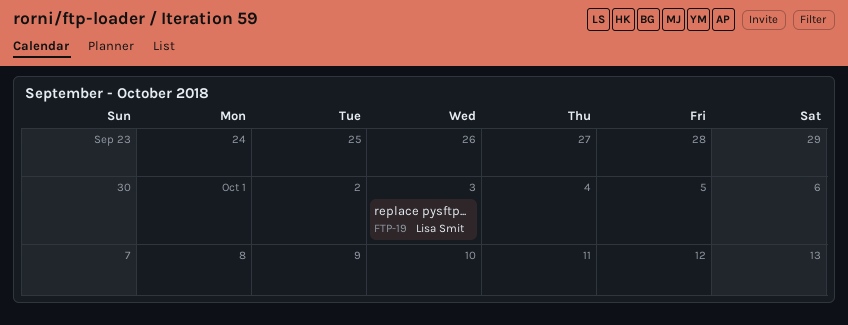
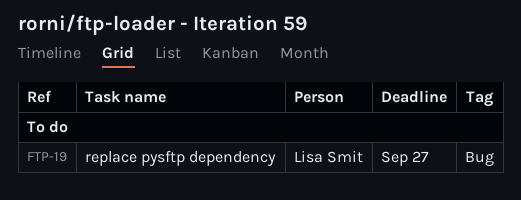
FTP-19, due: Oct 3 -> Sep 27

